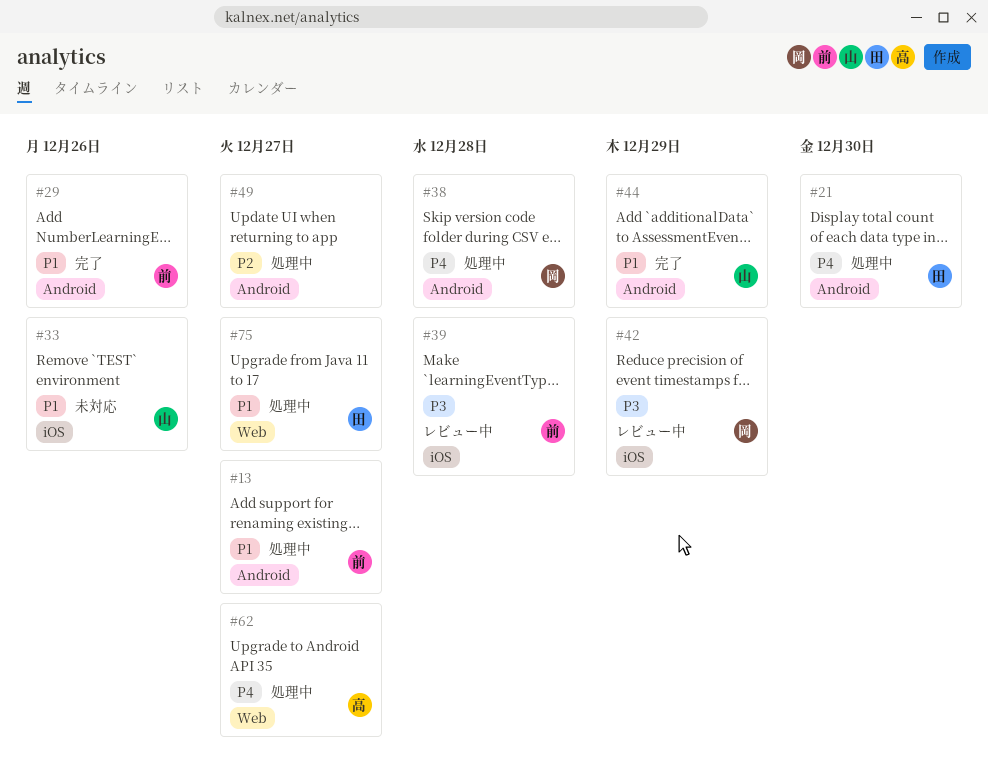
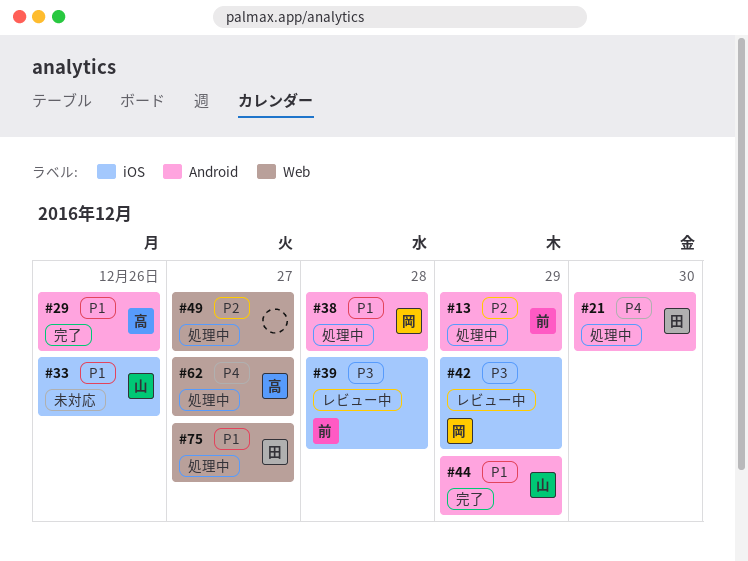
#13, priority: P1 -> P2
#13, due: Dec 27 -> Dec 29
#29, owner: 前 -> 高
#38, priority: P4 -> P1
#49, label: Android -> Web

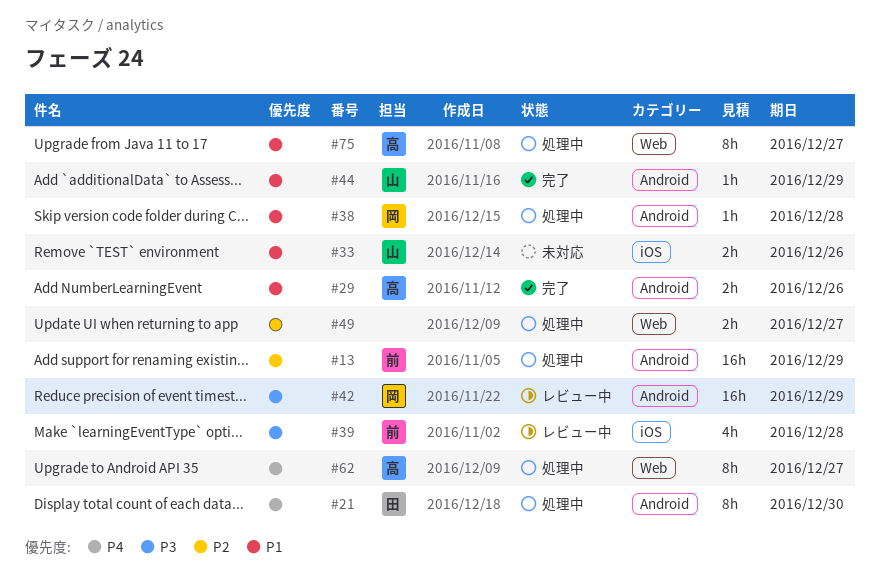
#42, label: iOS -> Android
#75, owner: 田 -> 高

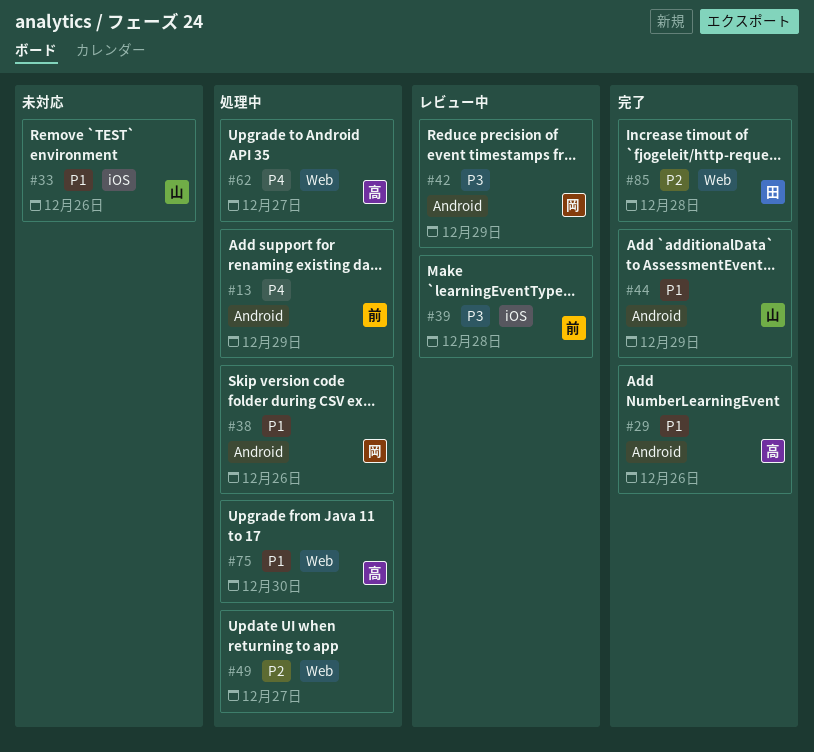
#13, priority: P2 -> P4
#21: present -> none
#38, due: Dec 28 -> Dec 26
#75, due: Dec 27 -> Dec 30
#85: none -> present

